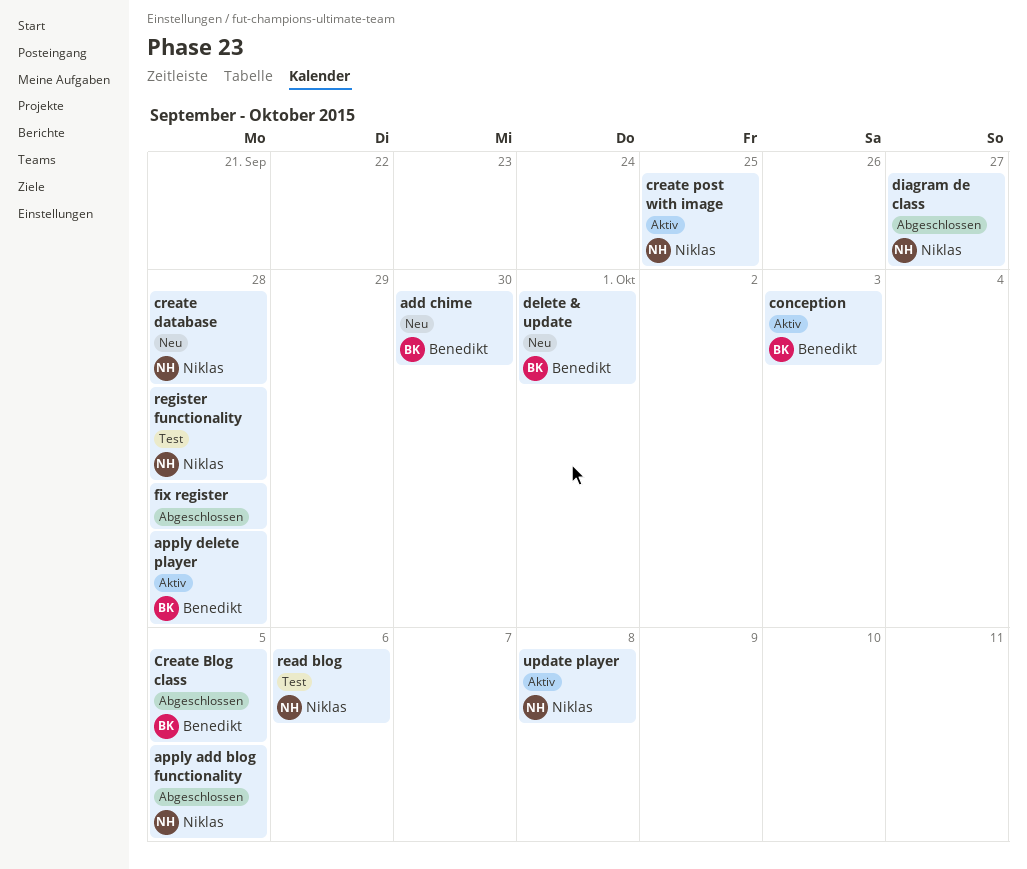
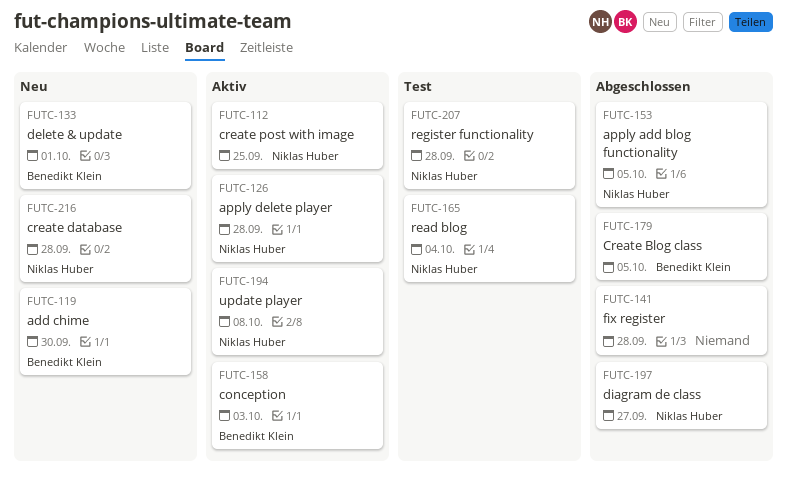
apply delete player, owner: Benedikt Klein -> Niklas Huber
read blog, due: Oct 6 -> Oct 4

